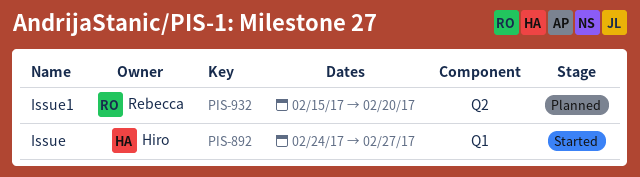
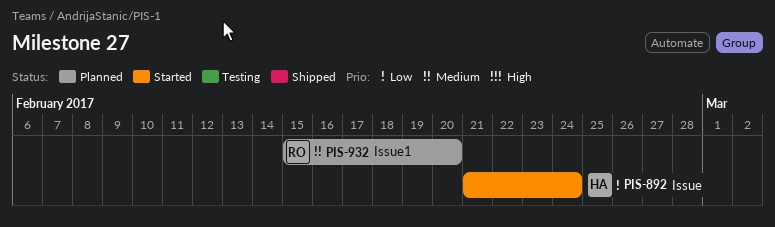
PIS-892, start: Feb 24 -> Feb 21
PIS-892, due: Feb 27 -> Feb 24

